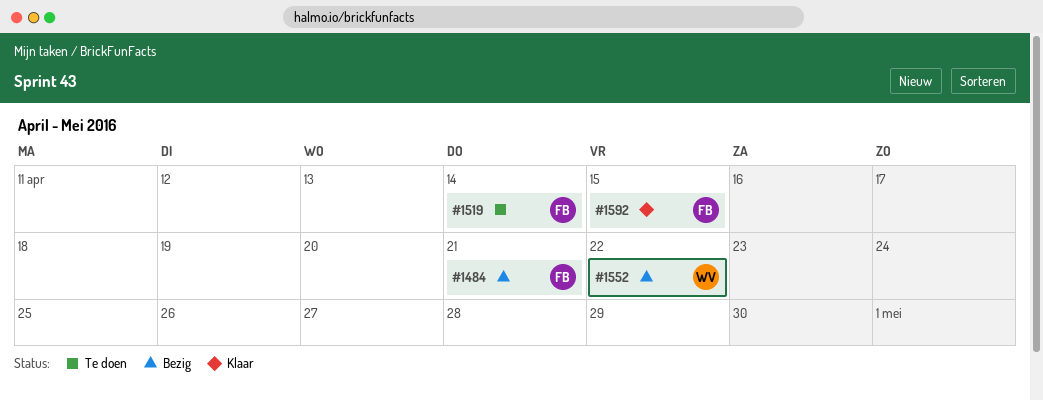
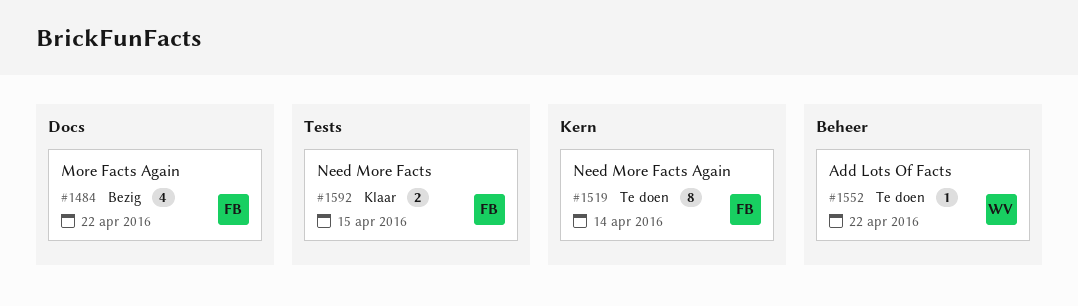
#1484, due: Apr 21 -> Apr 22
#1552, status: Bezig -> Te doen

